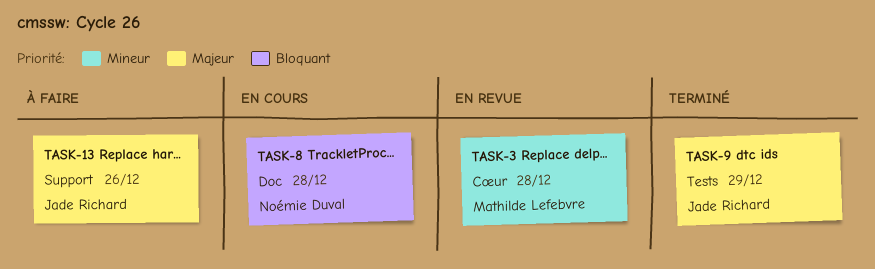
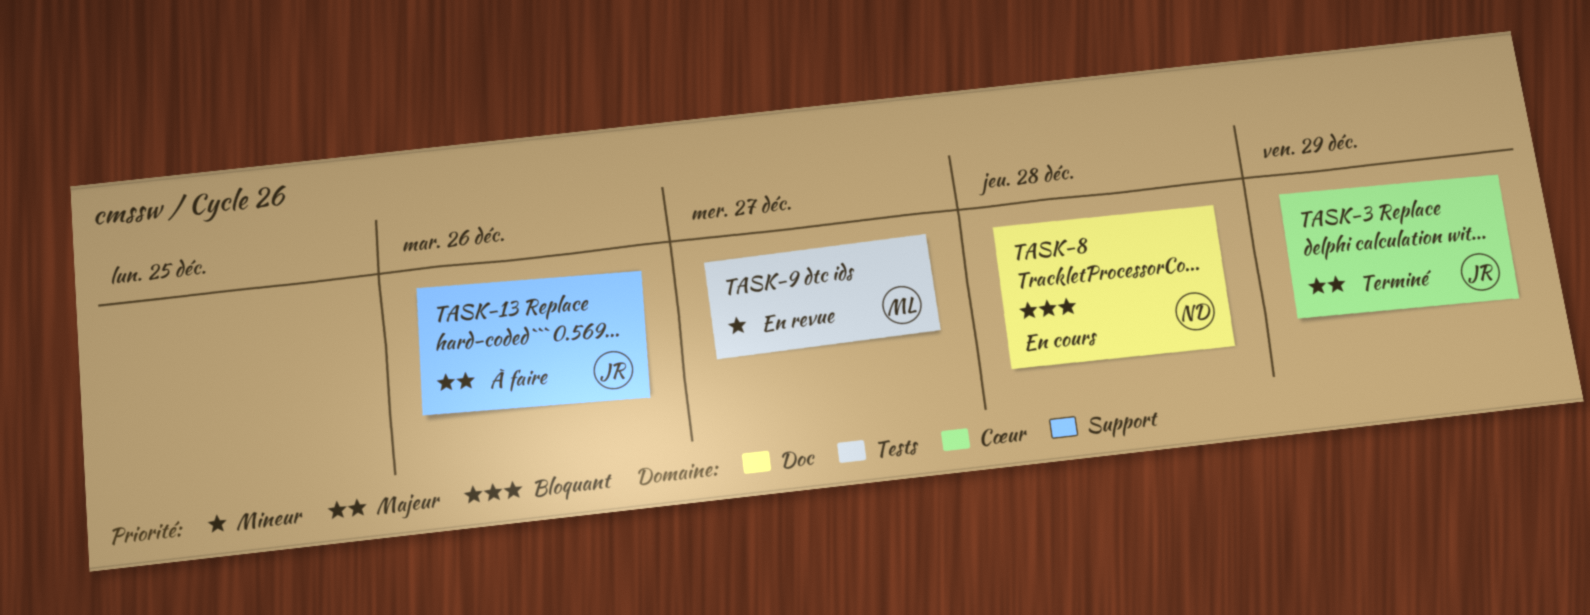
TASK-3, status: En revue -> Terminé
TASK-3, owner: Mathilde Lefebvre -> Jade Richard
TASK-3, priority: Mineur -> Majeur
TASK-3, due: Dec 28 -> Dec 29
TASK-9, status: Terminé -> En revue
TASK-9, owner: Jade Richard -> Mathilde Lefebvre
TASK-9, priority: Majeur -> Mineur
TASK-9, due: Dec 29 -> Dec 27

